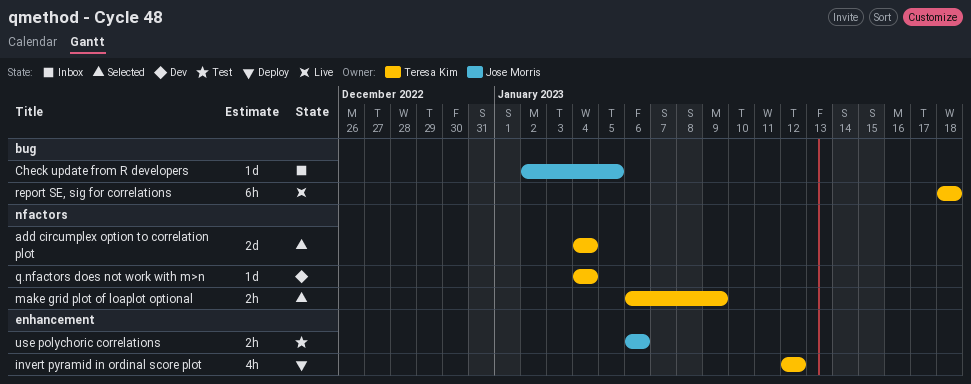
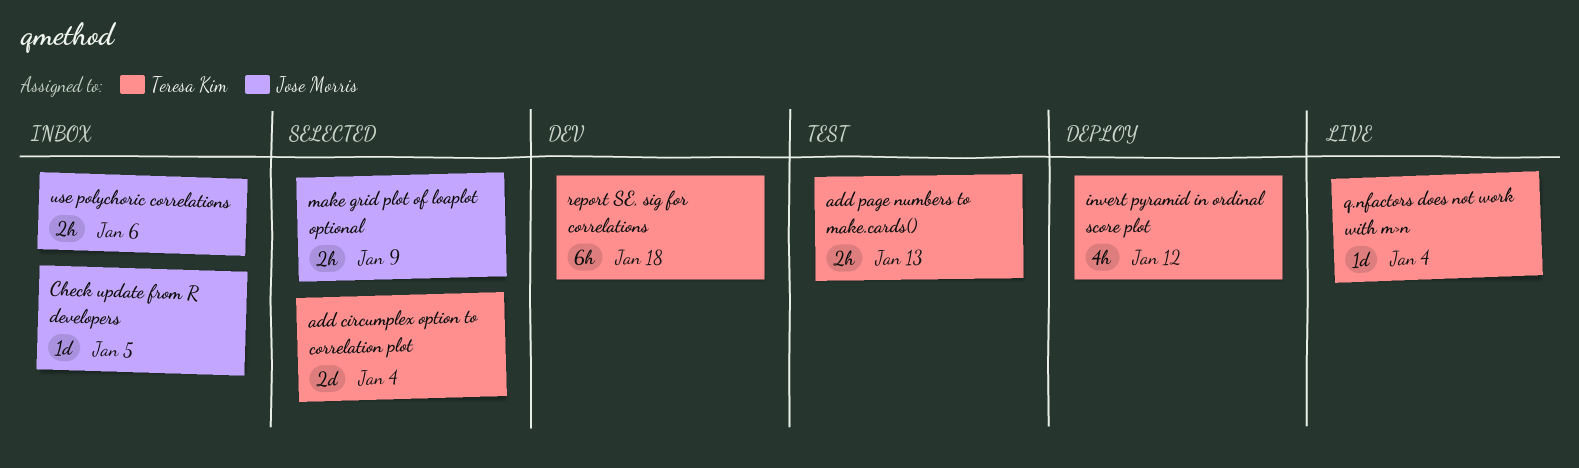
add page numbers to make.cards(): none -> present
make grid plot of loaplot optional, owner: Teresa Kim -> Jose Morris
q.nfactors does not work with m>n, status: Dev -> Live
report SE, sig for correlations, status: Live -> Dev
use polychoric correlations, status: Test -> Inbox

